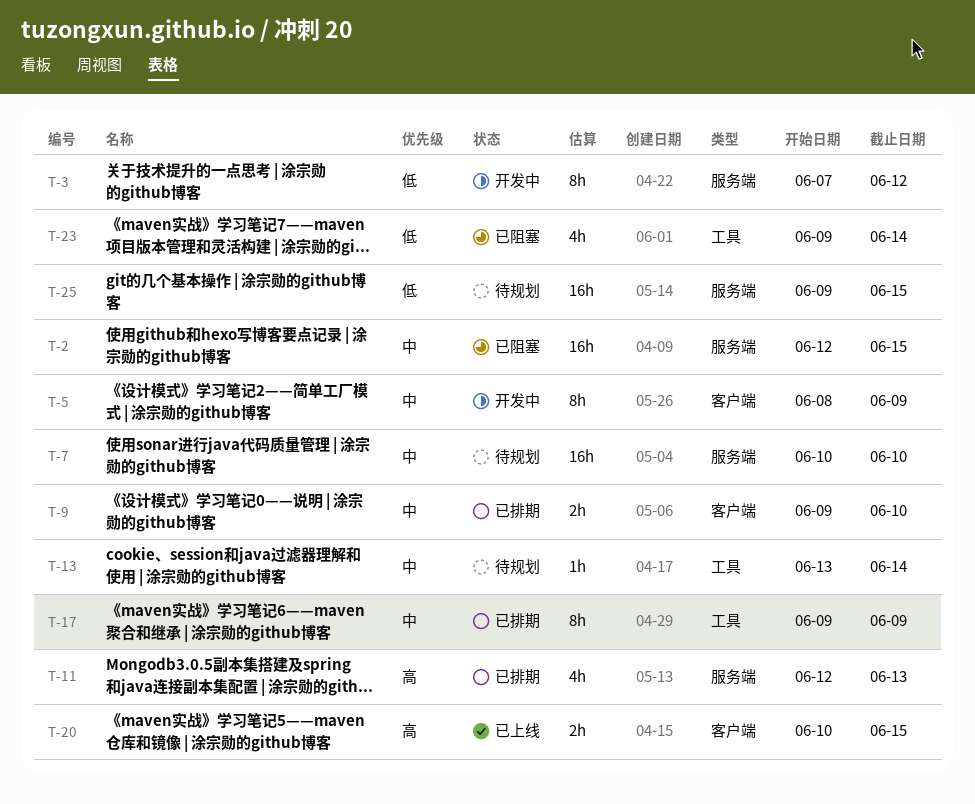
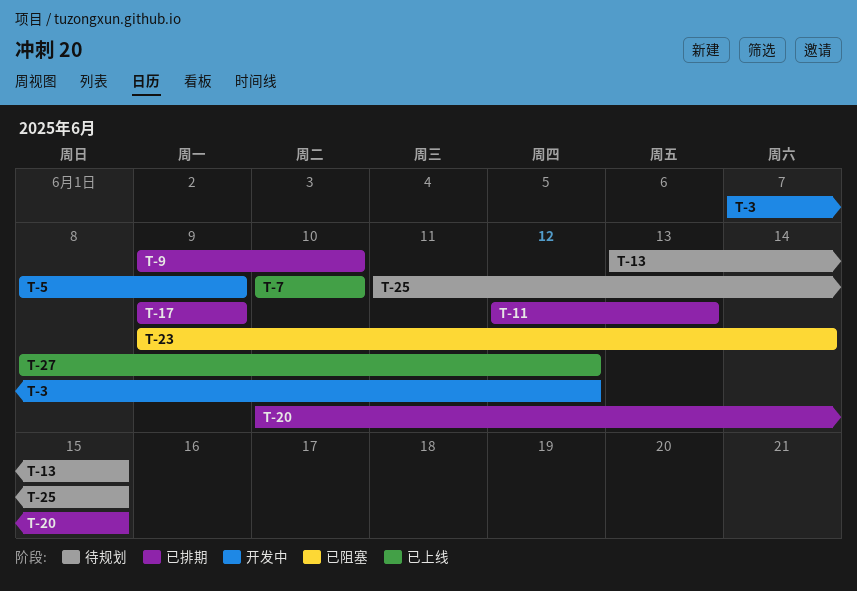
T-2: present -> none
T-7, status: 待规划 -> 已上线
T-13, due: Jun 14 -> Jun 15
T-20, status: 已上线 -> 已排期
T-25, start: Jun 9 -> Jun 11
T-27: none -> present

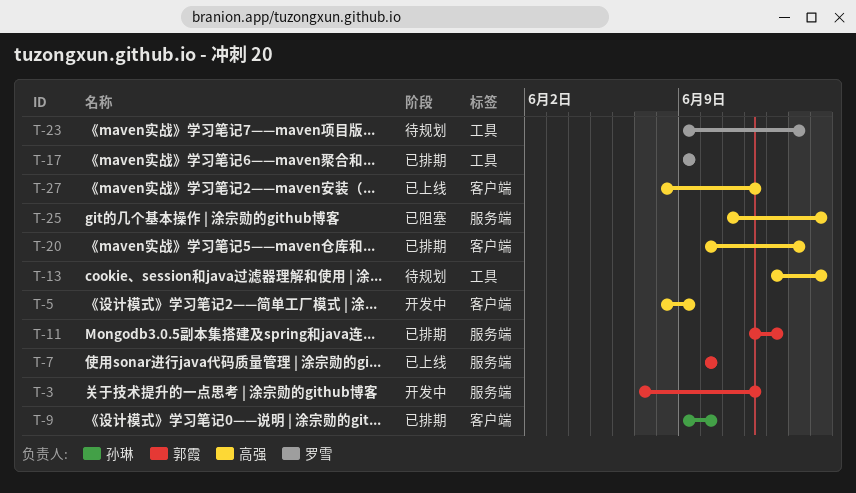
T-20, due: Jun 15 -> Jun 14
T-23, status: 已阻塞 -> 待规划
T-25, status: 待规划 -> 已阻塞

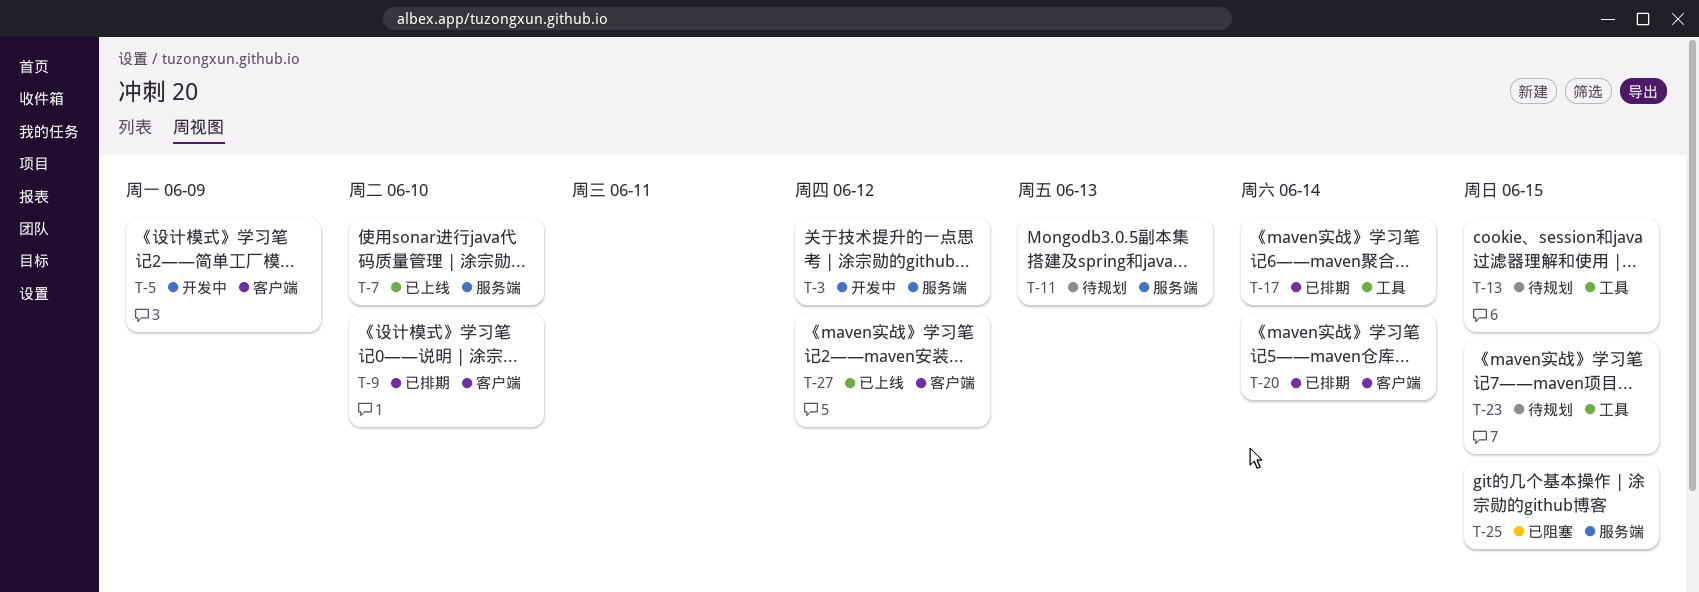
T-11, status: 已排期 -> 待规划
T-17, due: Jun 9 -> Jun 14
T-23, due: Jun 14 -> Jun 15

